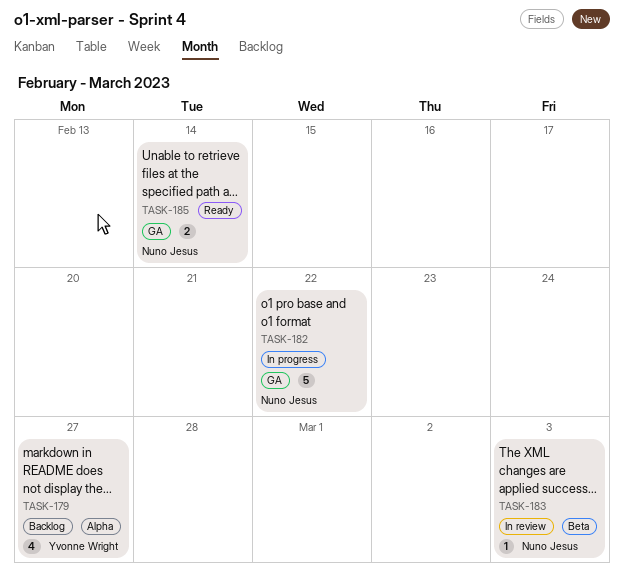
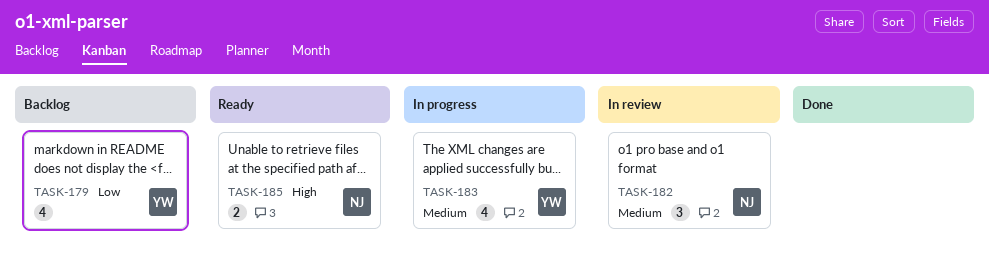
TASK-182, status: In progress -> In review
TASK-182, estimate: 5 -> 3
TASK-183, status: In review -> In progress
TASK-183, owner: Nuno Jesus -> Yvonne Wright
TASK-183, estimate: 1 -> 4

